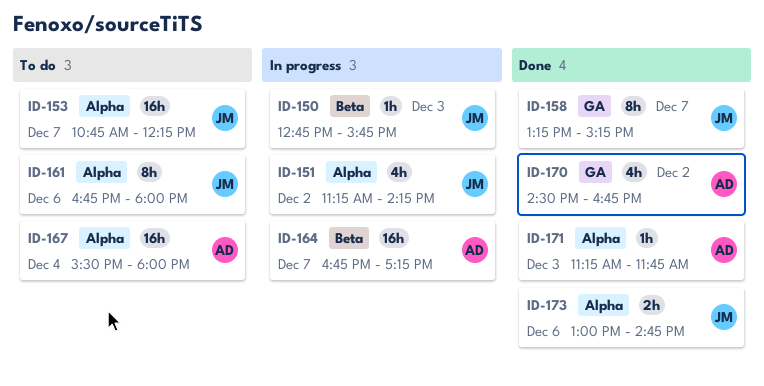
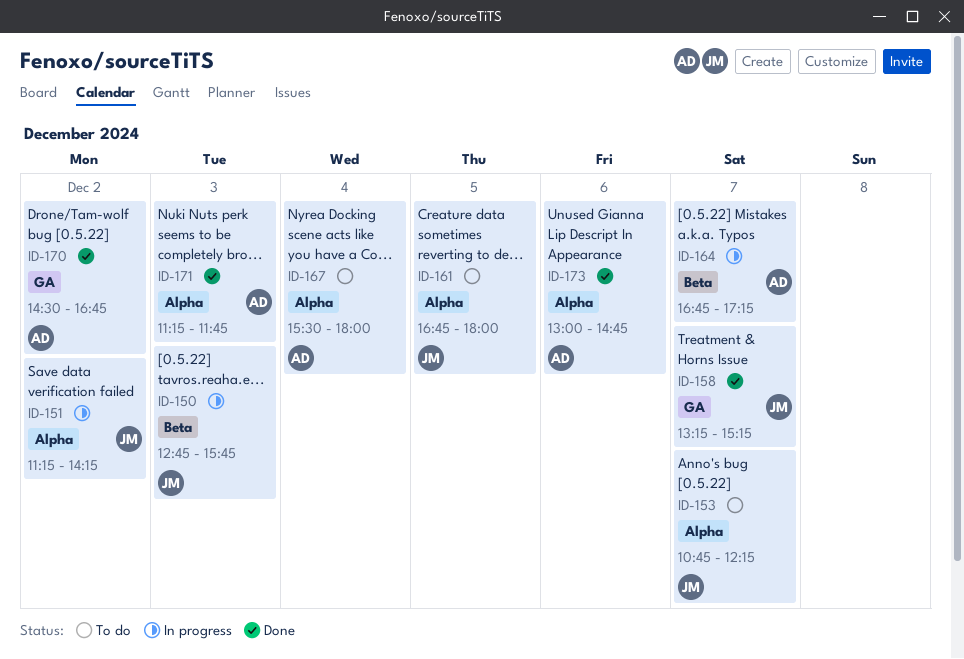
ID-161, day: Dec 6 -> Dec 5
ID-173, owner: JM -> AD

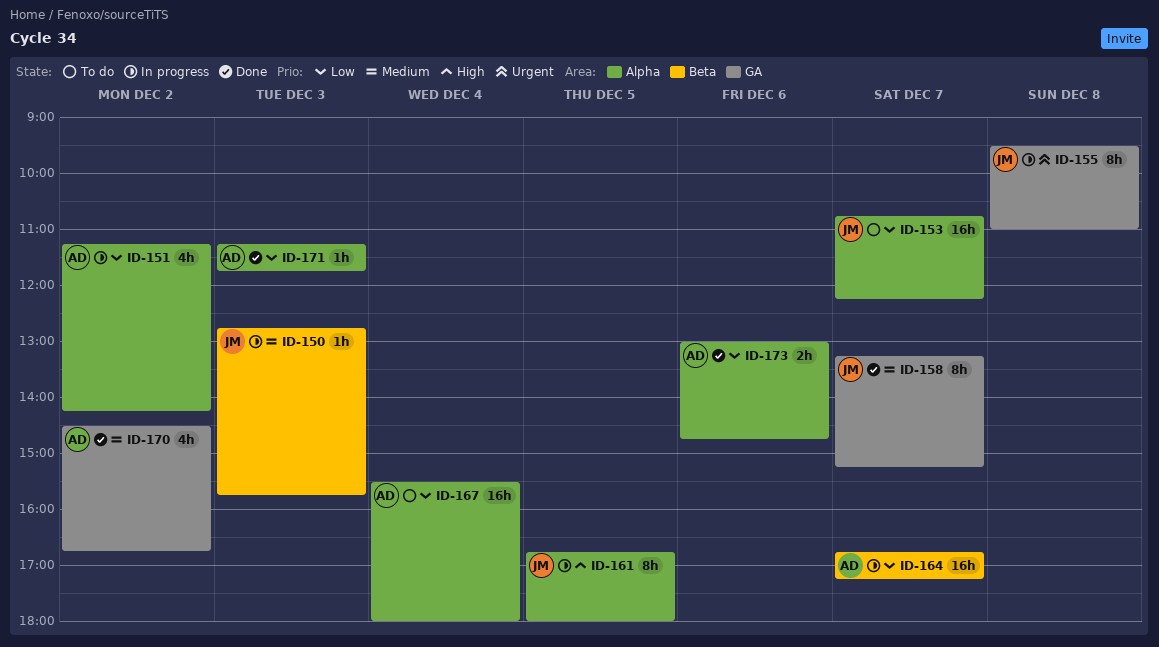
ID-151, owner: JM -> AD
ID-155: none -> present
ID-161, status: To do -> In progress

